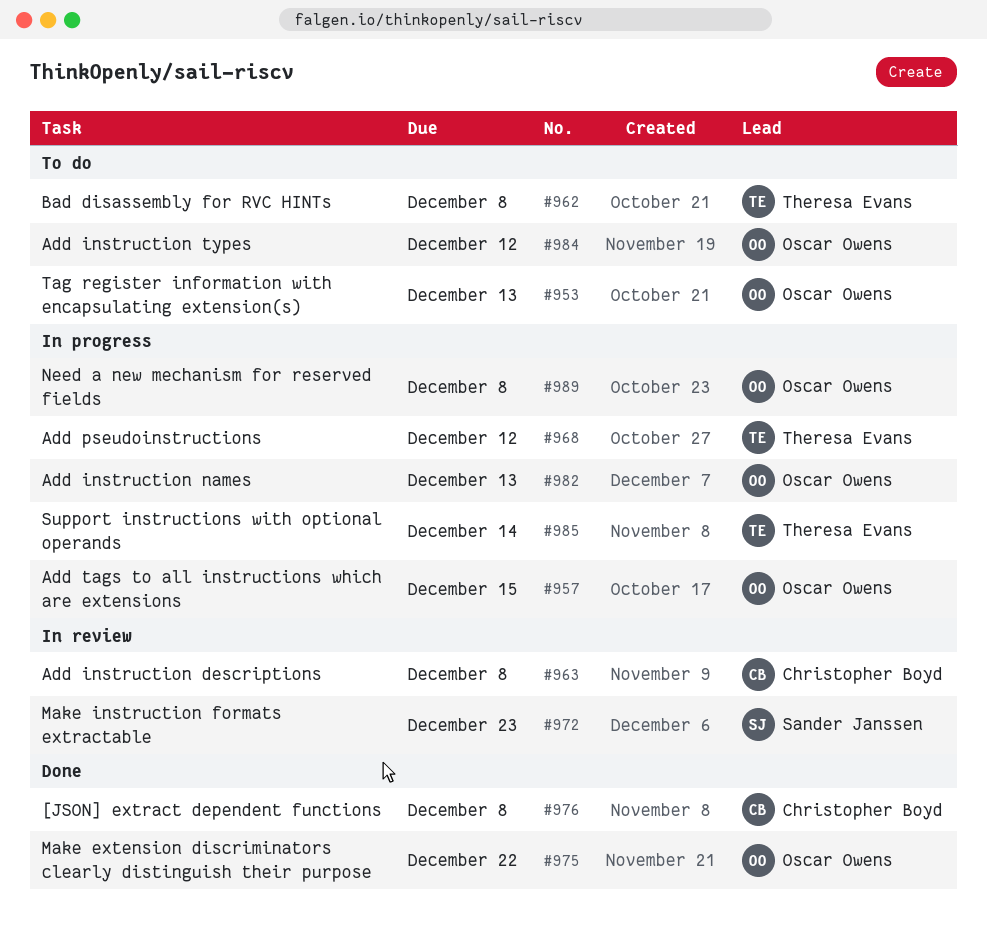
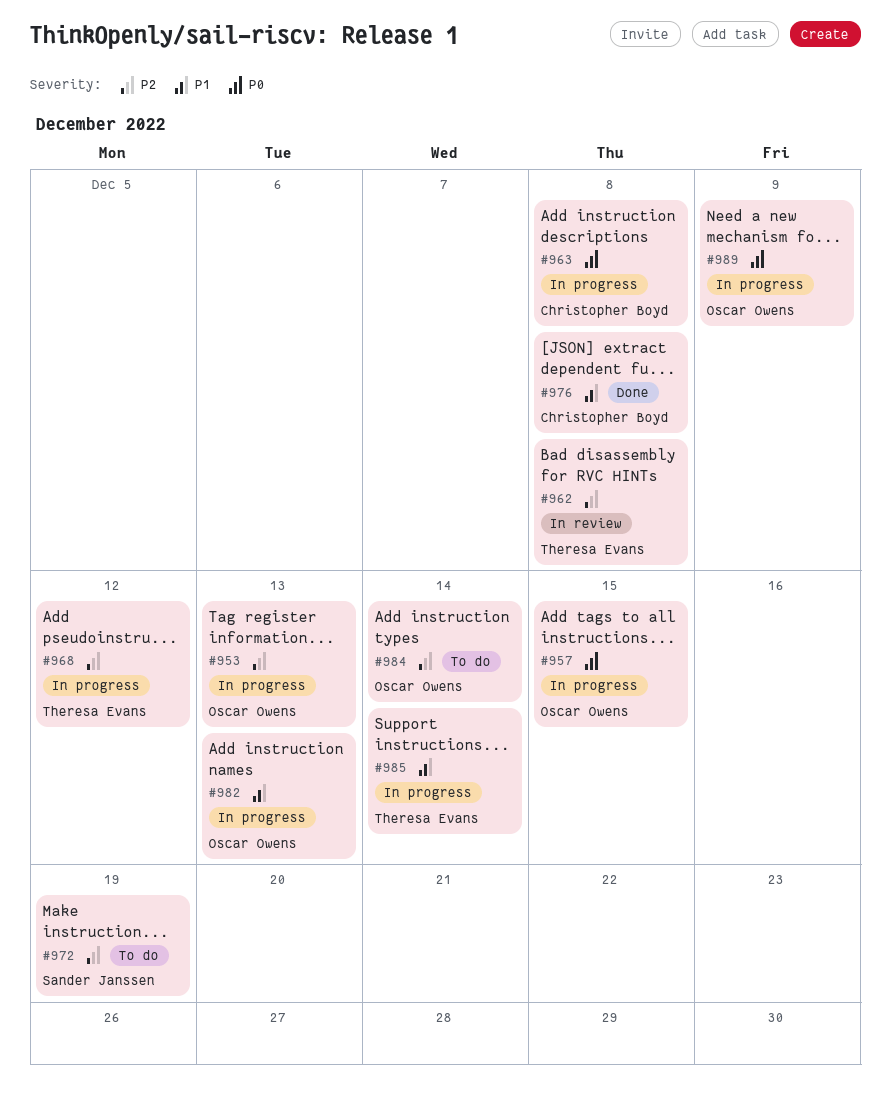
#953, status: To do -> In progress
#962, status: To do -> In review
#963, status: In review -> In progress
#972, status: In review -> To do
#972, due: Dec 23 -> Dec 19
#975: present -> none
#984, due: Dec 12 -> Dec 14
#989, due: Dec 8 -> Dec 9

